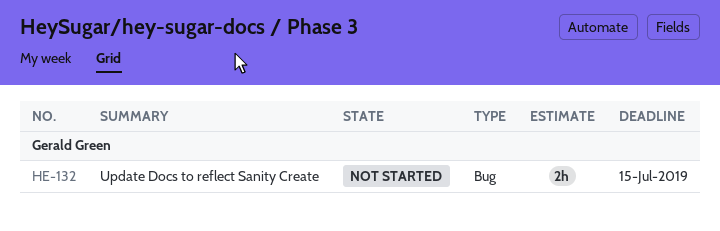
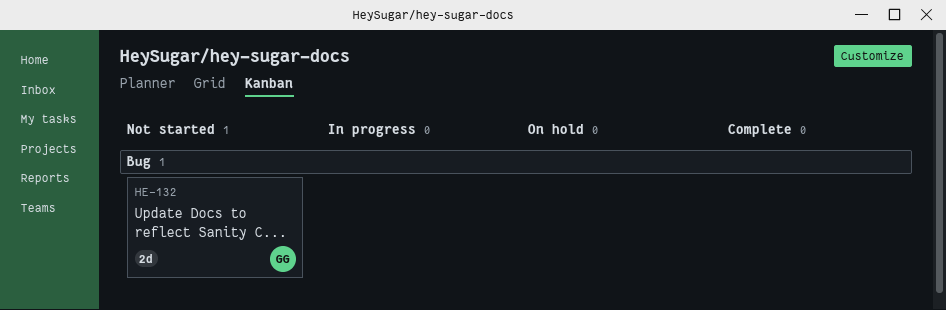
HE-132, estimate: 2h -> 2d

